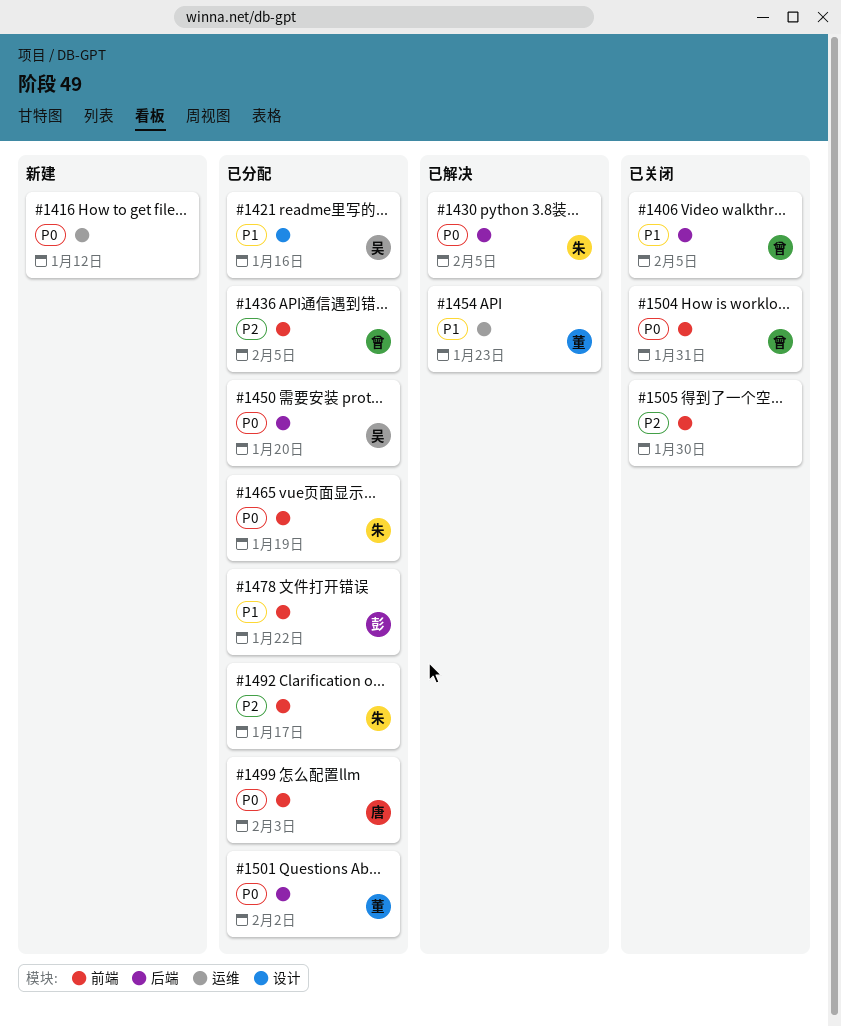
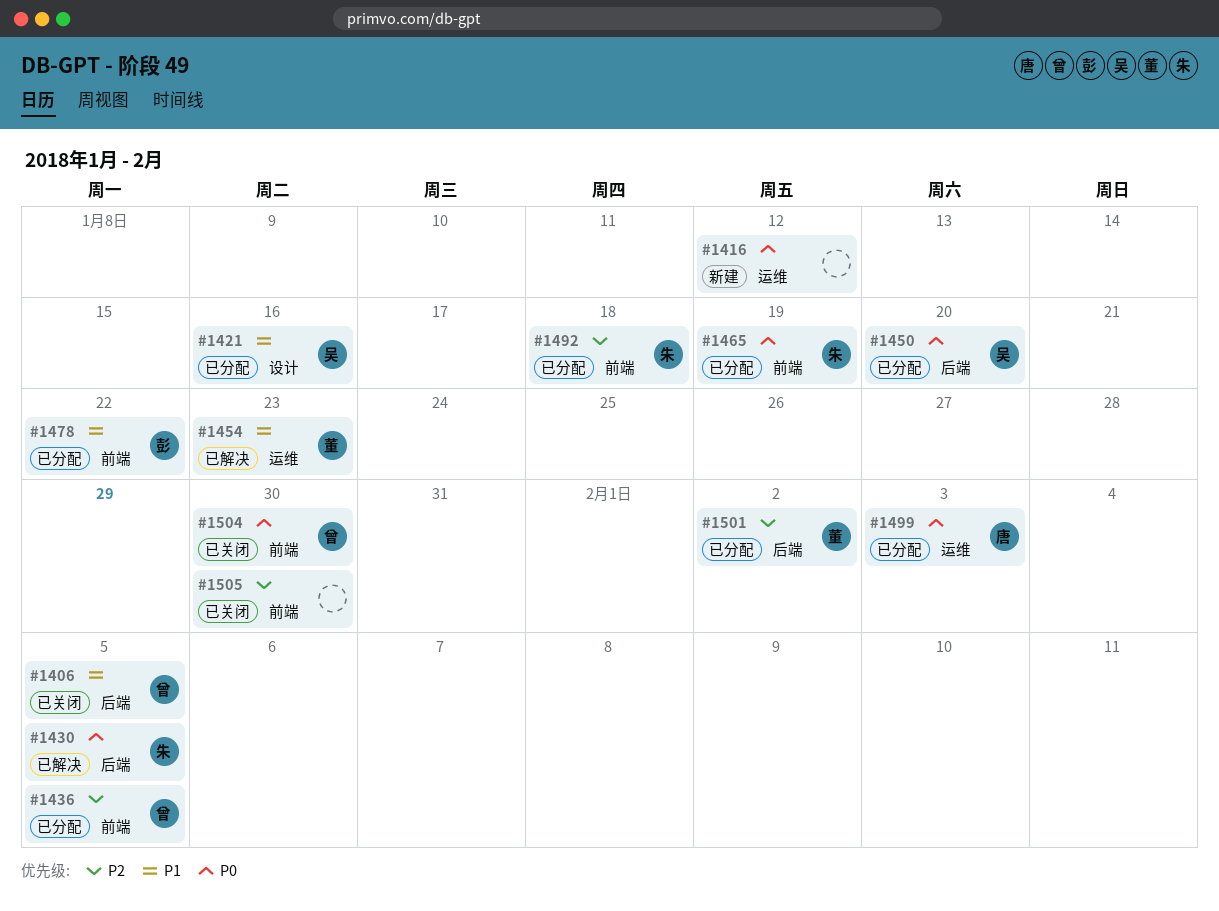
#1492, due: Jan 17 -> Jan 18
#1499, label: 前端 -> 运维
#1501, priority: P0 -> P2
#1504, due: Jan 31 -> Jan 30

